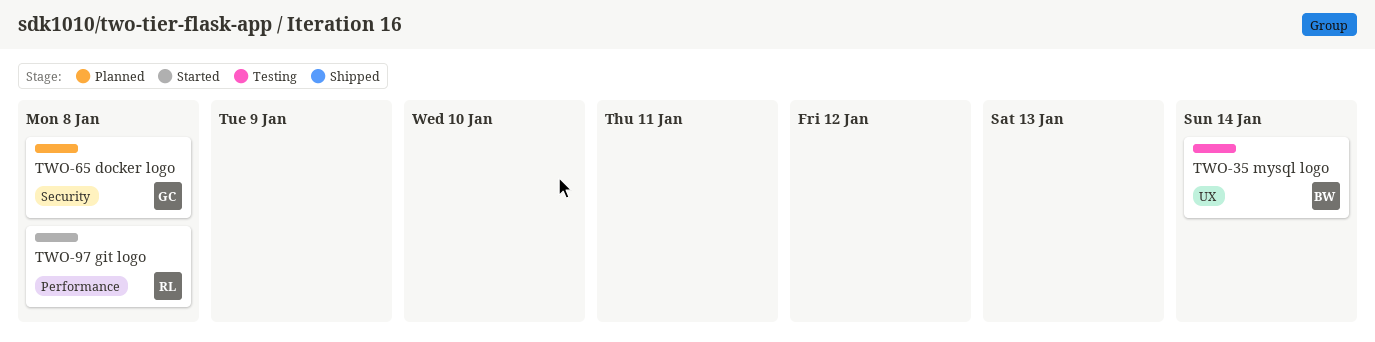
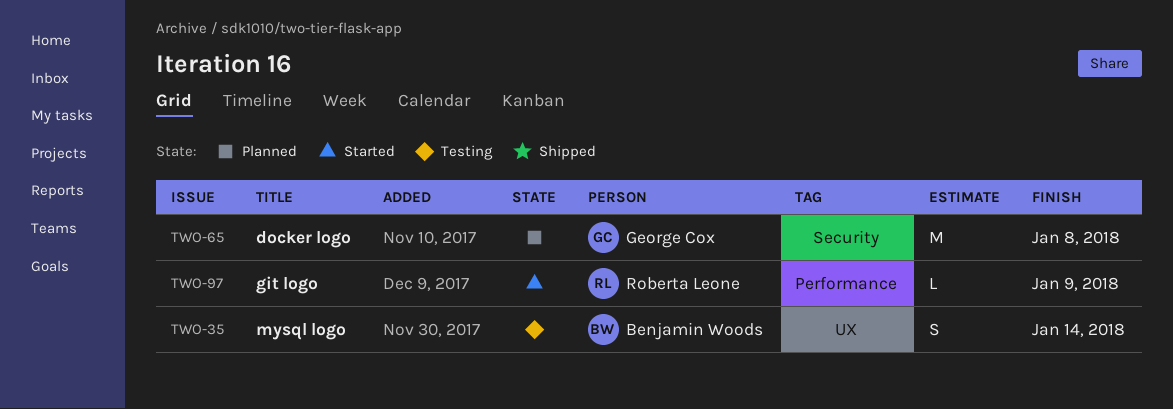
TWO-97, due: Jan 8 -> Jan 9

